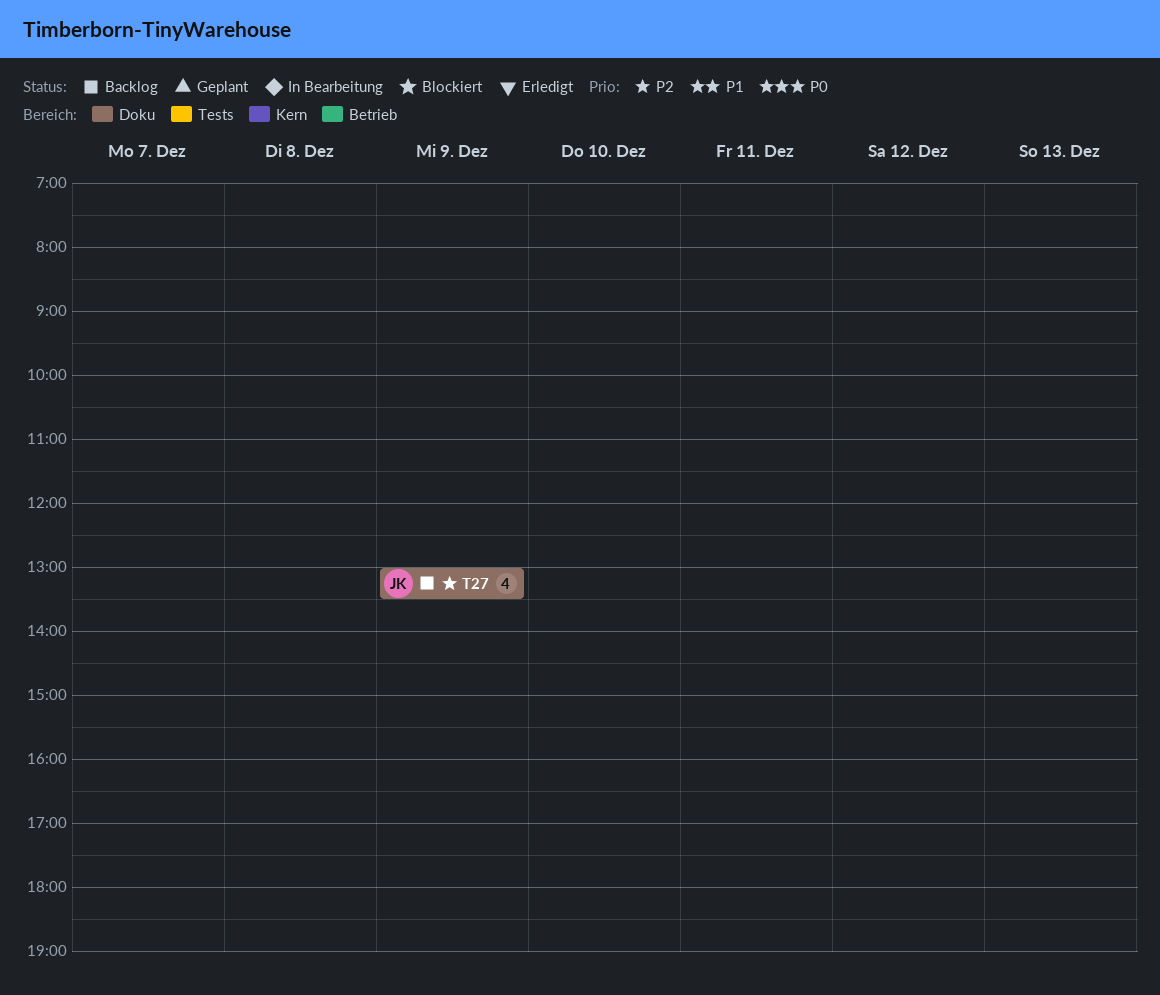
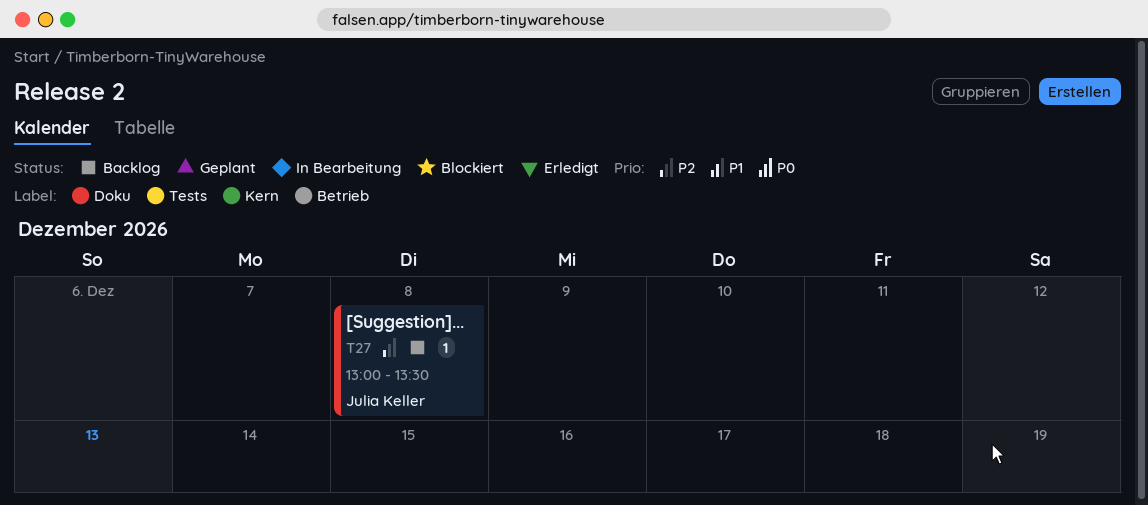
T27, estimate: 4 -> 1
T27, day: Dec 9 -> Dec 8

